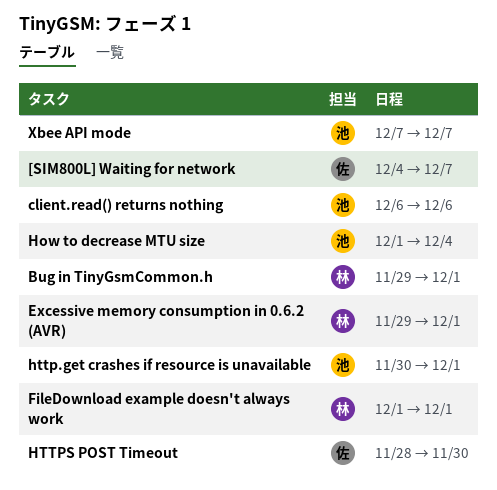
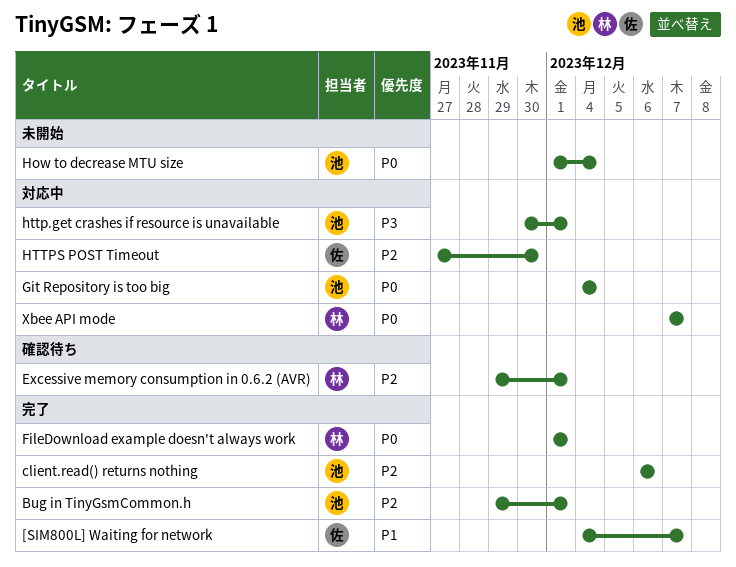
Bug in TinyGsmCommon.h, owner: 林 -> 池
Git Repository is too big: none -> present
HTTPS POST Timeout, start: Nov 28 -> Nov 27
Xbee API mode, owner: 池 -> 林

